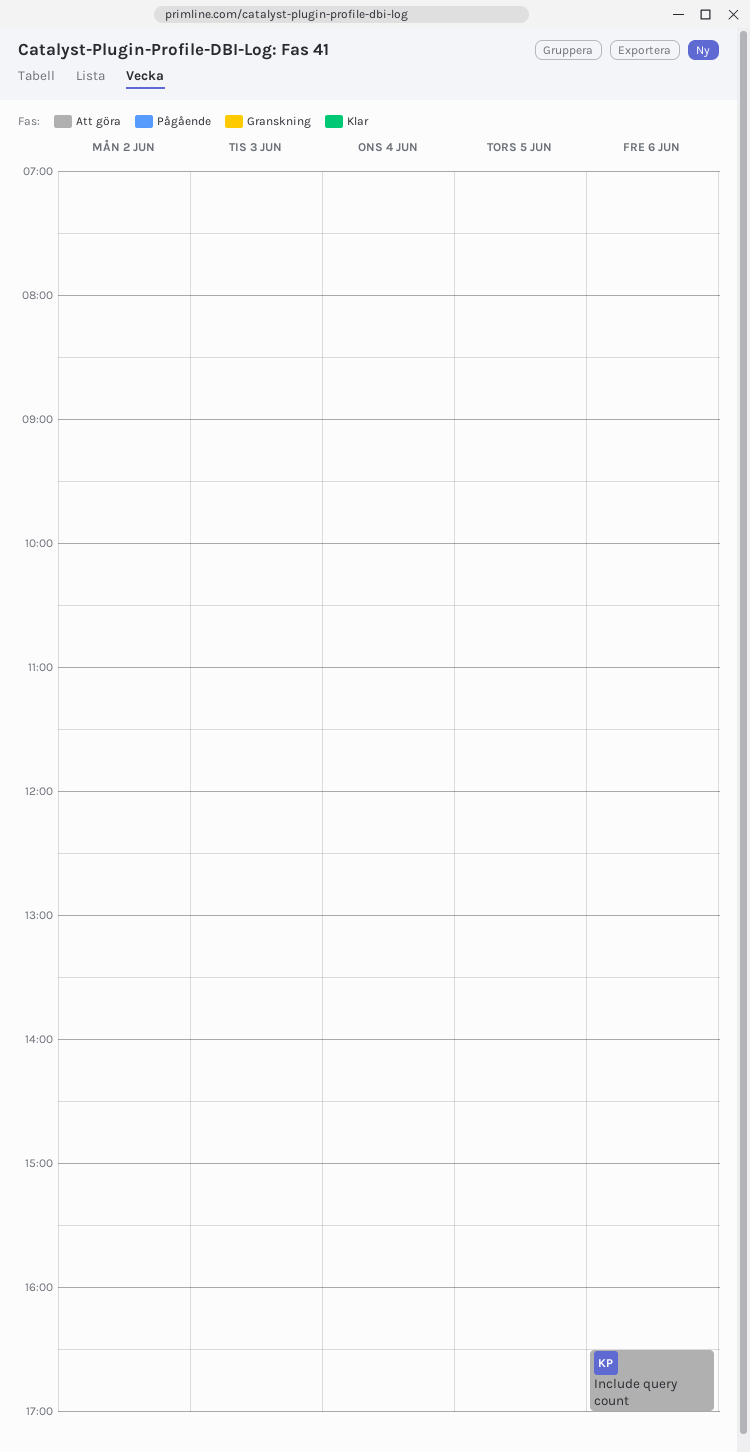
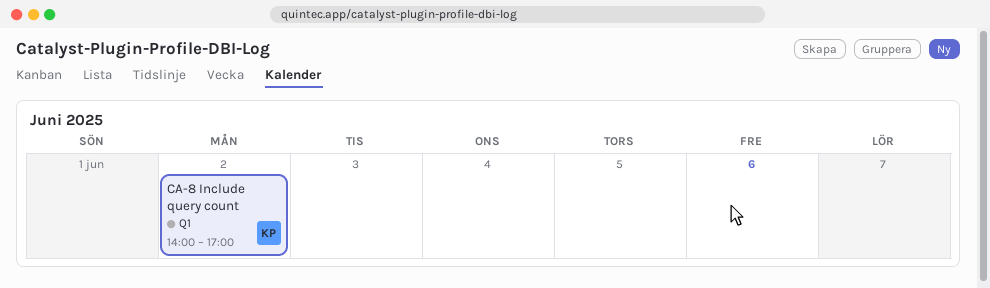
Include query count, day: Jun 6 -> Jun 2
Include query count, begins: 16:30 -> 14:00

